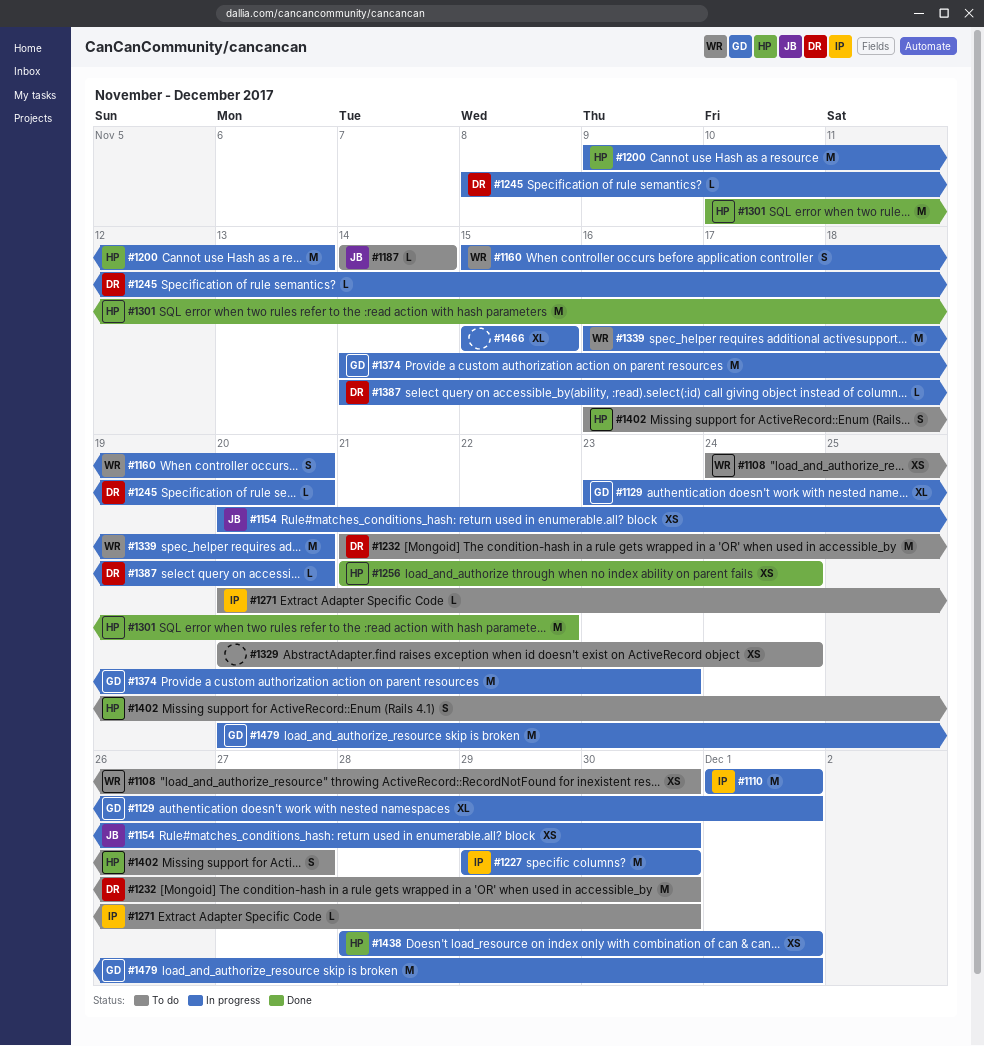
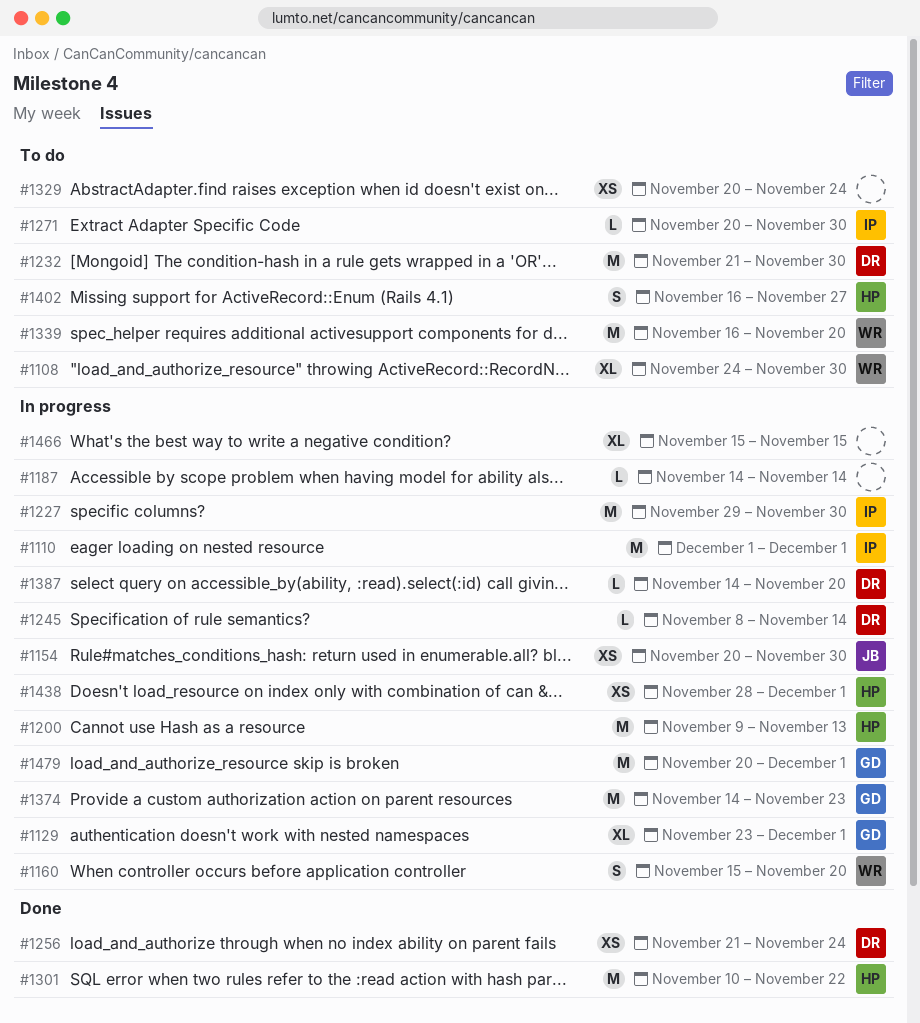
#1108, estimate: XS -> XL
#1187, status: To do -> In progress
#1187, owner: JB -> none
#1245, due: Nov 20 -> Nov 14
#1256, owner: HP -> DR
#1339, status: In progress -> To do

